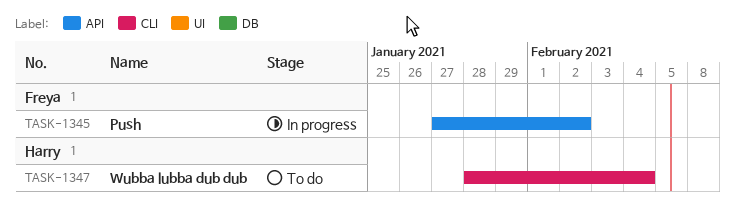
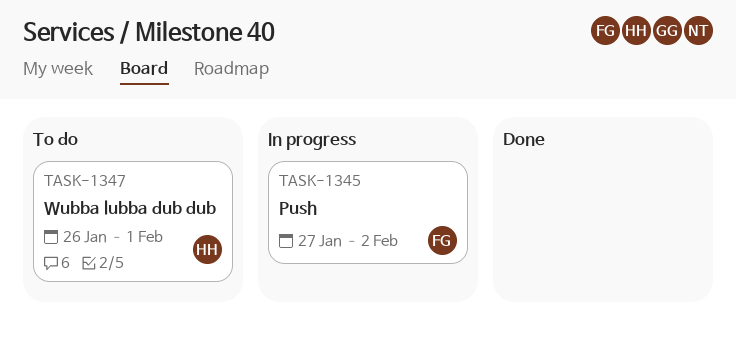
TASK-1347, start: Jan 28 -> Jan 26
TASK-1347, due: Feb 4 -> Feb 1

